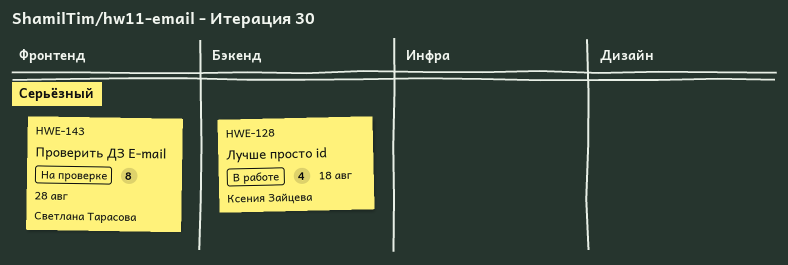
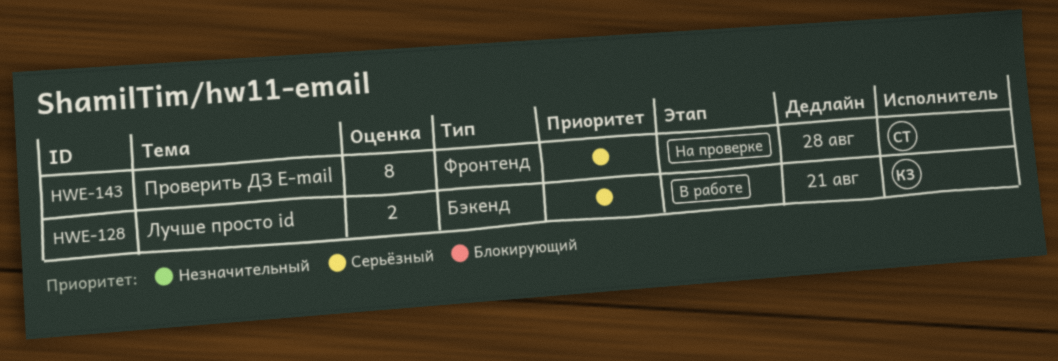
HWE-128, estimate: 4 -> 2
HWE-128, due: Aug 18 -> Aug 21

